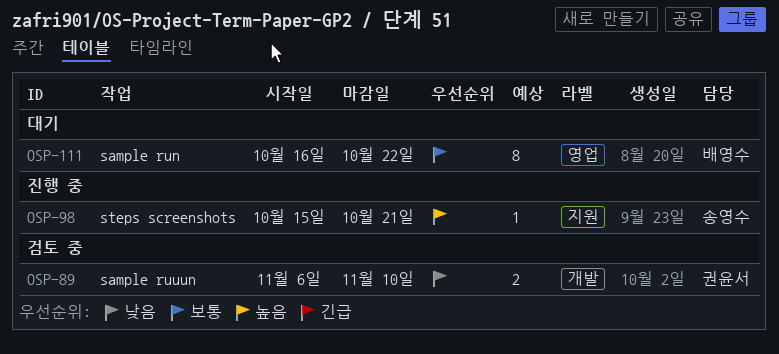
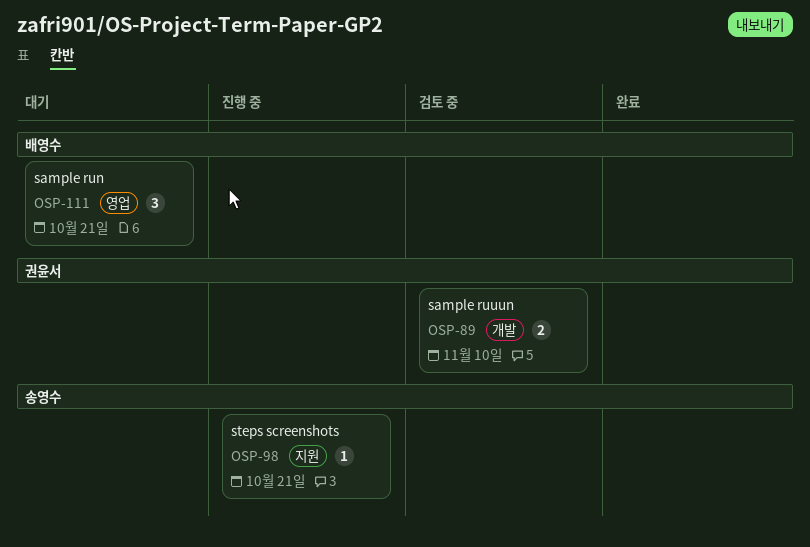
OSP-111, estimate: 8 -> 3
OSP-111, due: Oct 22 -> Oct 21

